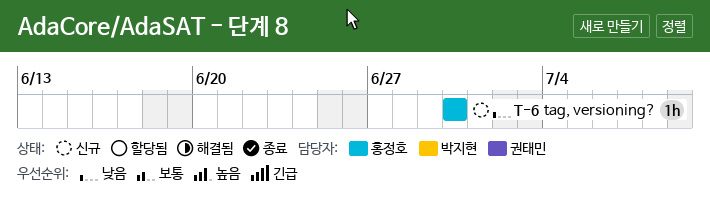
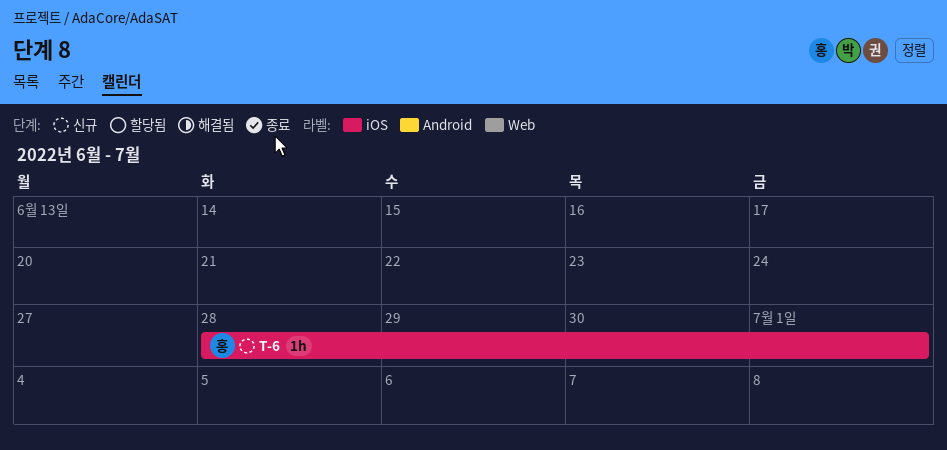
T-6, start: Jun 30 -> Jun 28
T-6, due: Jun 30 -> Jul 1

